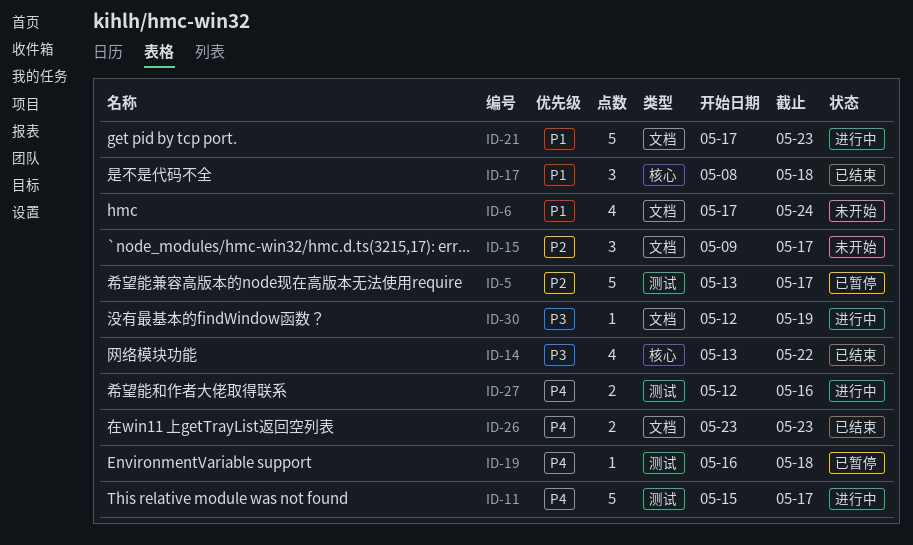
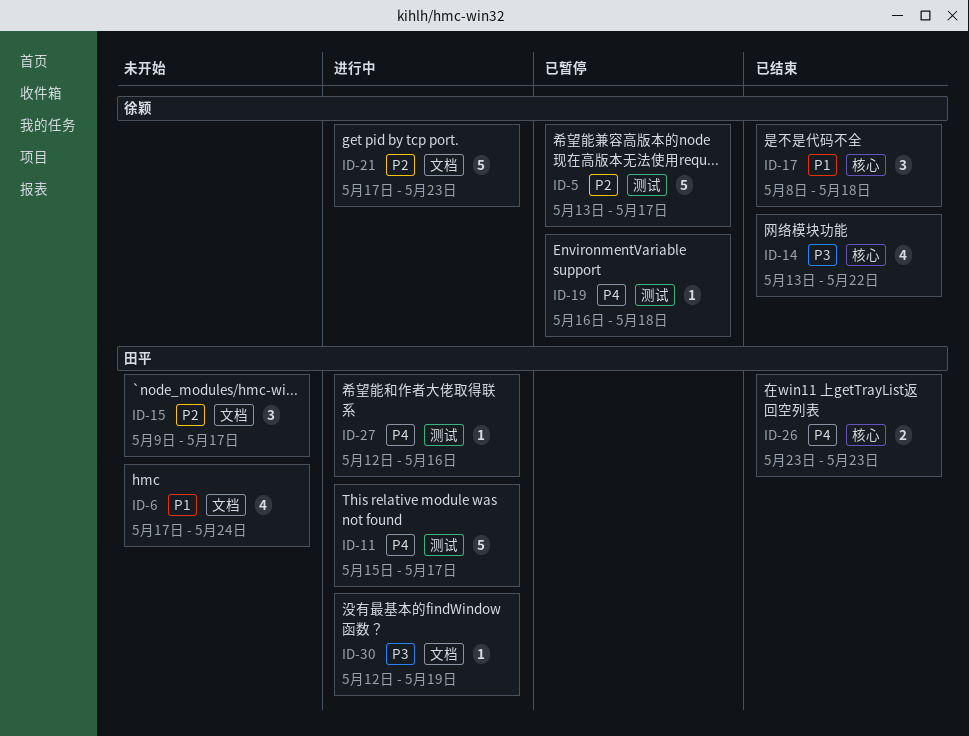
ID-21, priority: P1 -> P2
ID-26, label: 文档 -> 核心
ID-27, estimate: 2 -> 1

